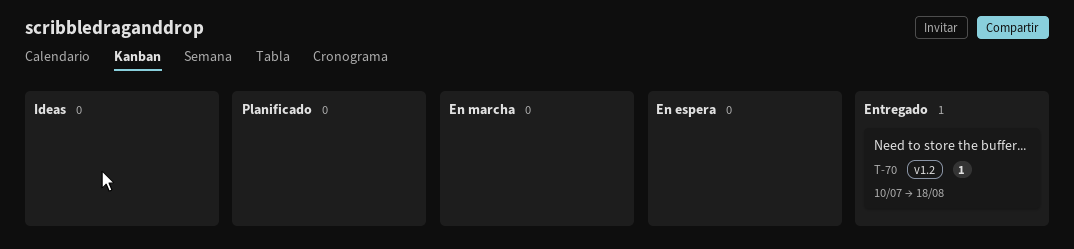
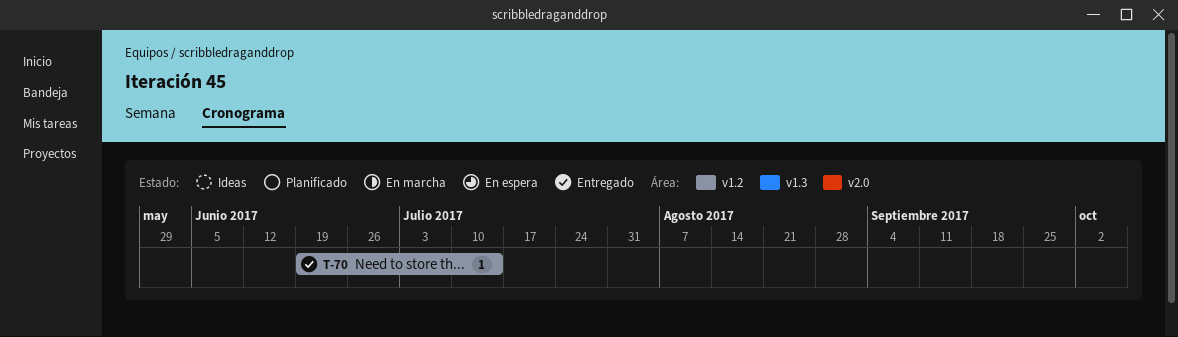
T-70, start: Jul 10 -> Jun 19
T-70, due: Aug 18 -> Jul 14

